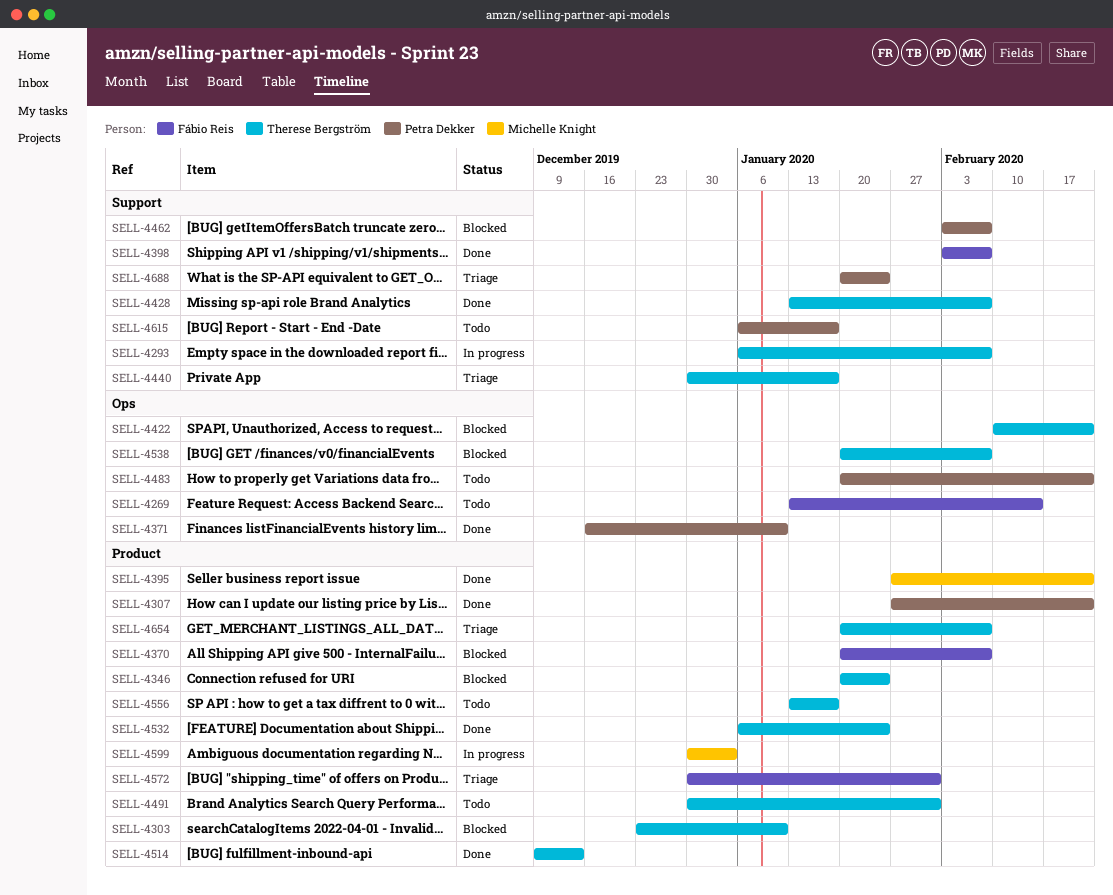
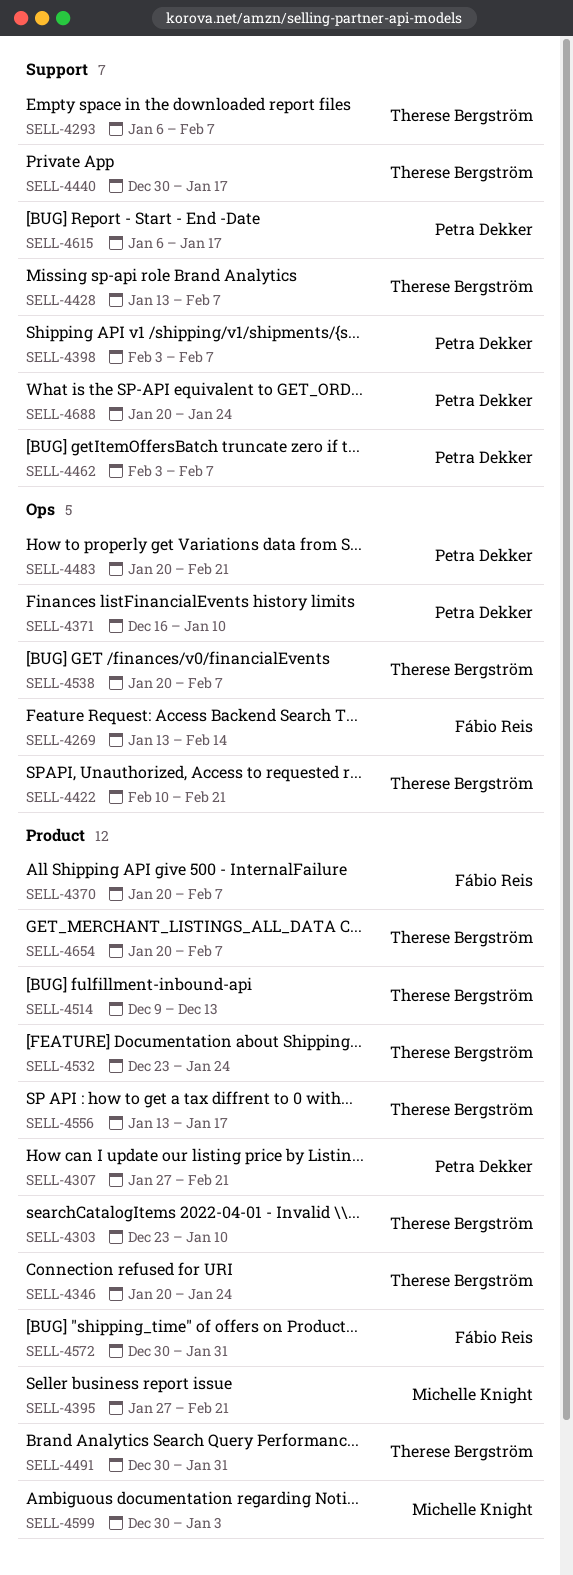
SELL-4398, owner: Fábio Reis -> Petra Dekker
SELL-4532, start: Jan 6 -> Dec 23

